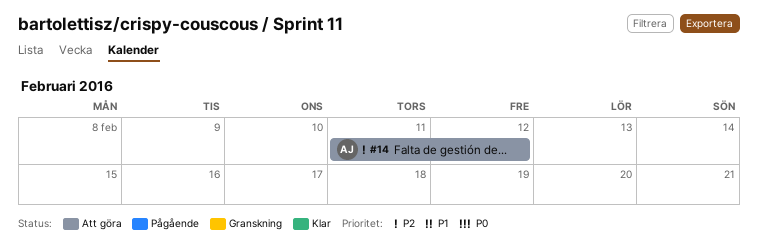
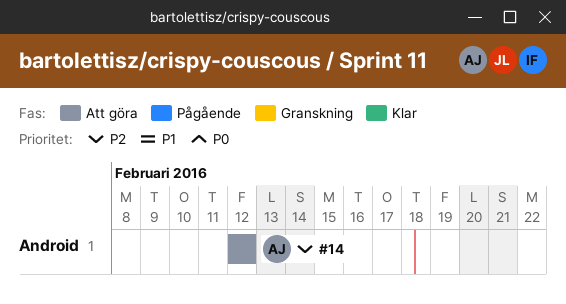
#14, start: Feb 11 -> Feb 12

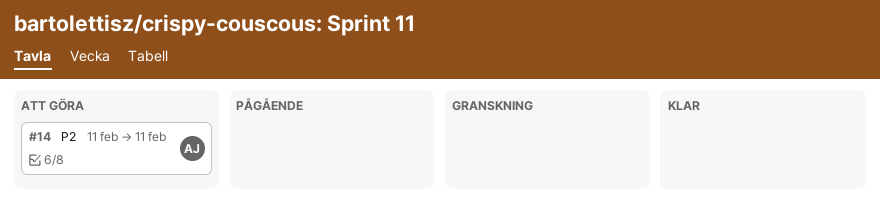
#14, start: Feb 12 -> Feb 11
#14, due: Feb 12 -> Feb 11

